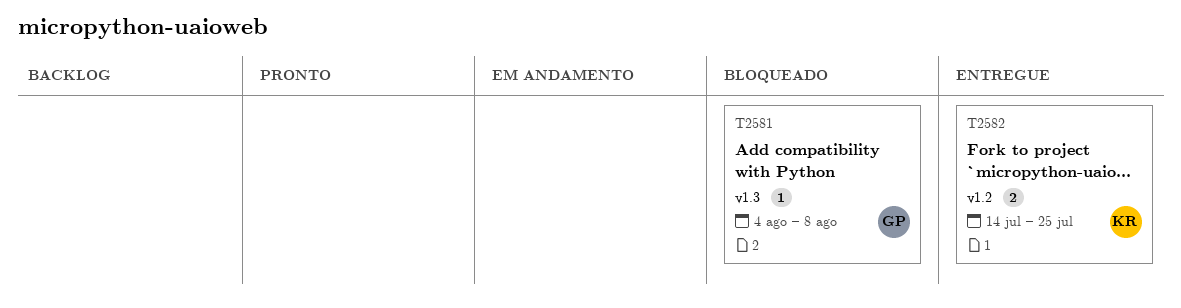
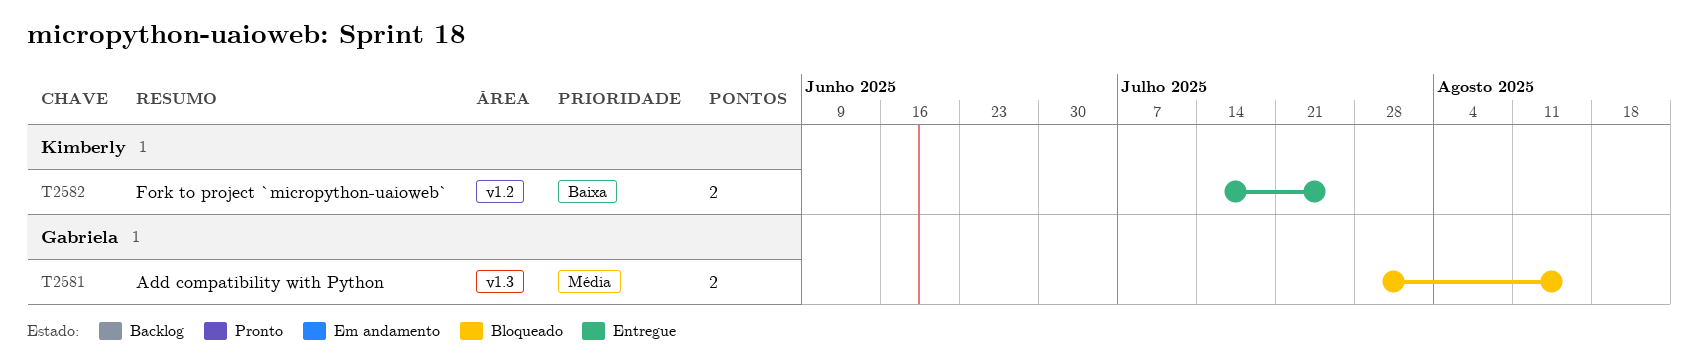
T2581, estimate: 1 -> 2
T2581, start: Aug 4 -> Jul 28
T2581, due: Aug 8 -> Aug 15

